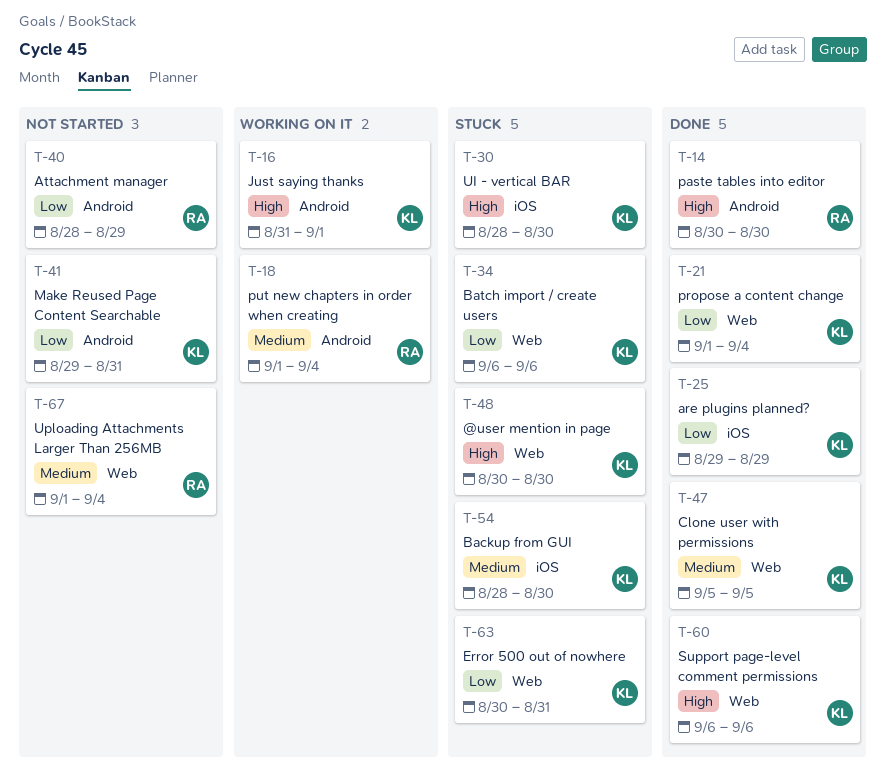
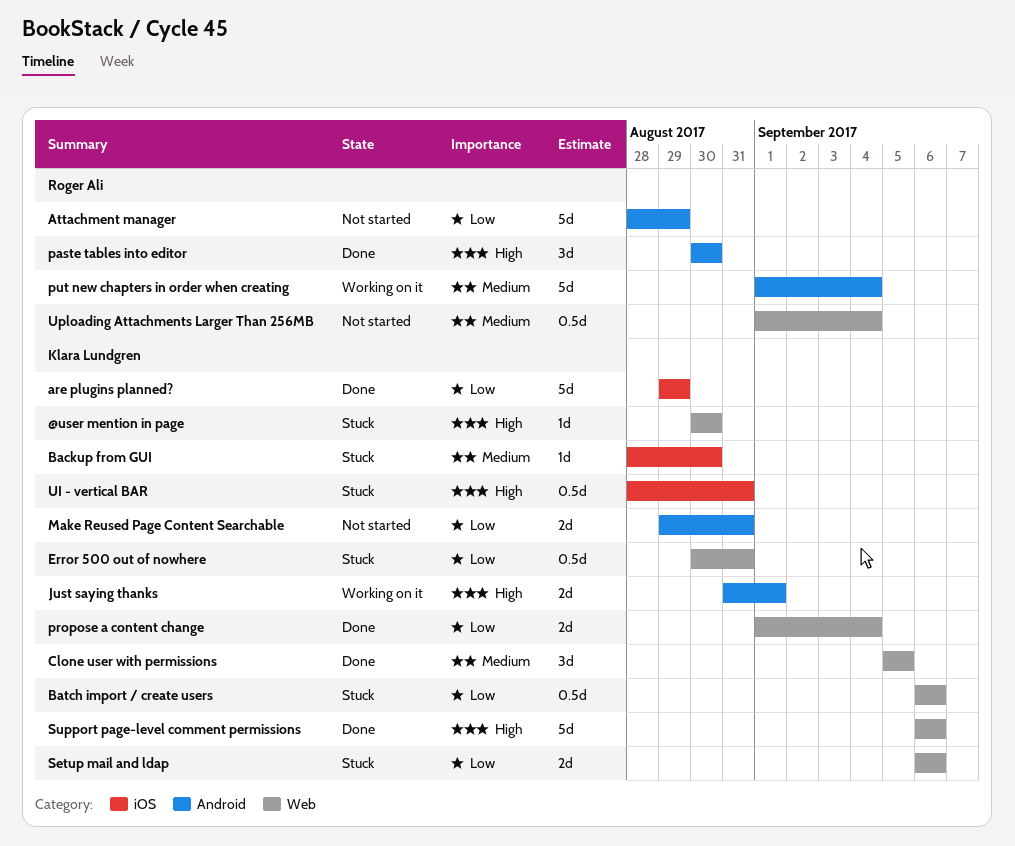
Setup mail and ldap: none -> present
UI - vertical BAR, due: Aug 30 -> Aug 31

